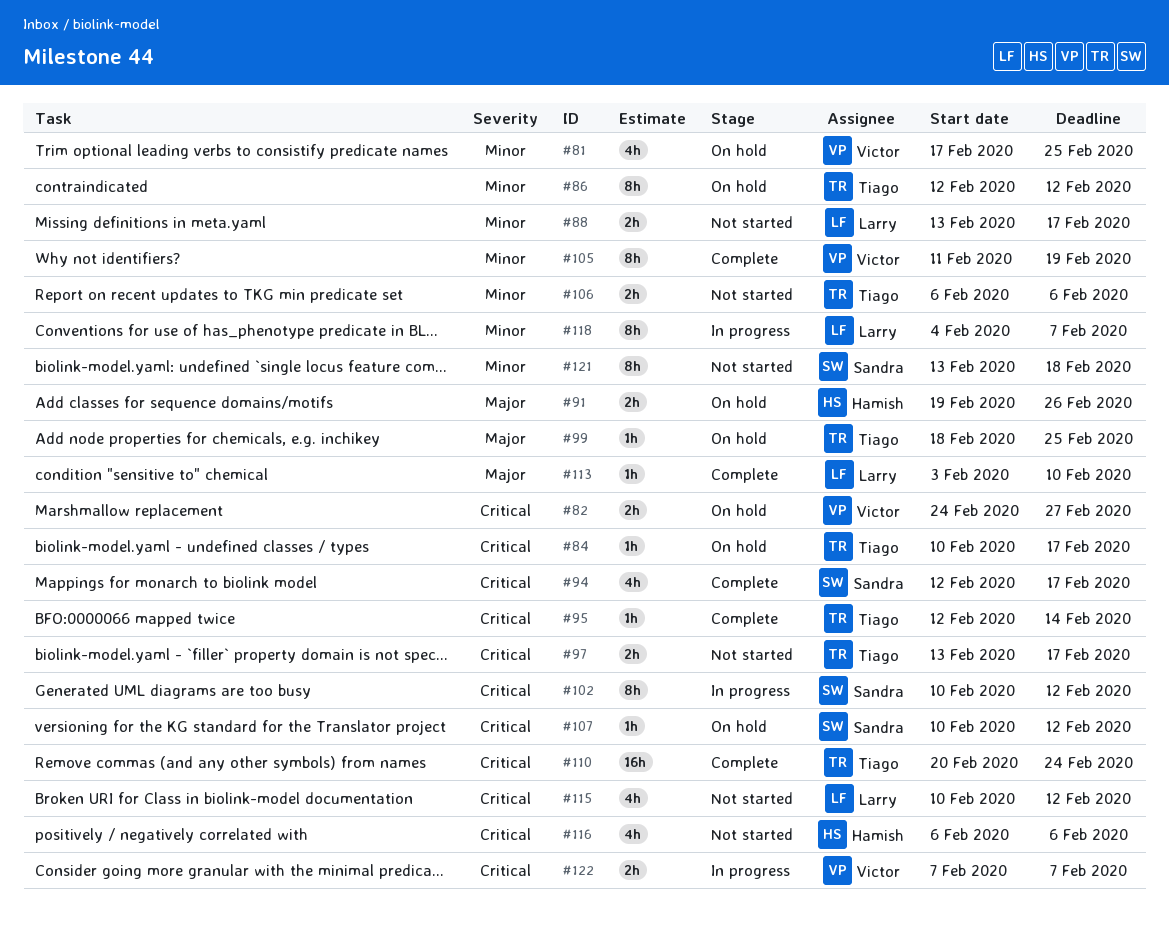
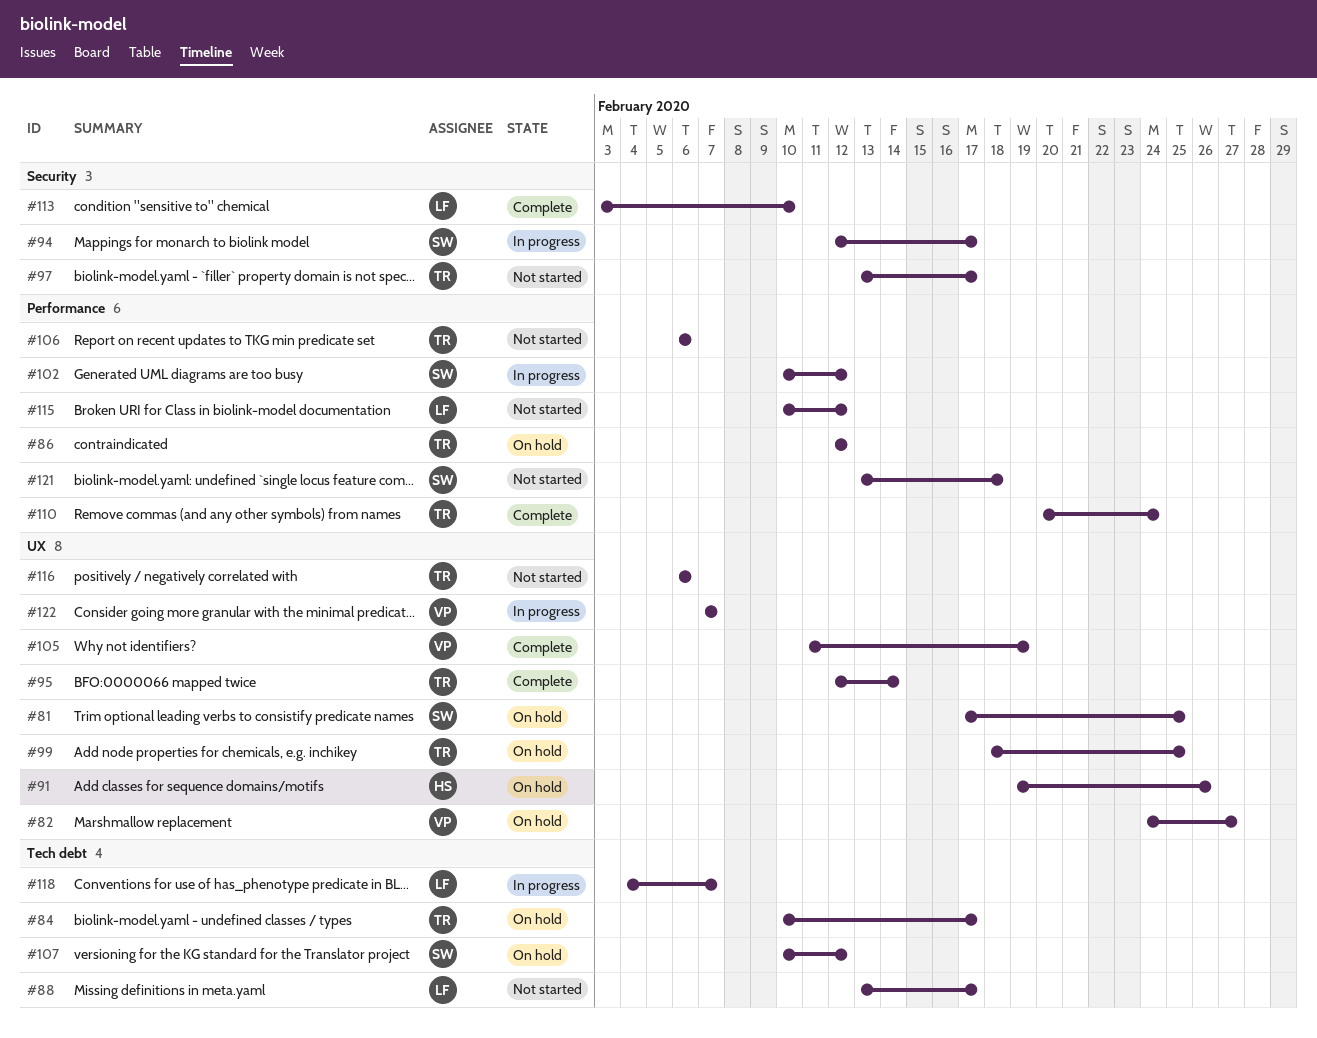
#81, owner: Victor -> Sandra
#94, status: Complete -> In progress
#116, owner: Hamish -> Tiago

